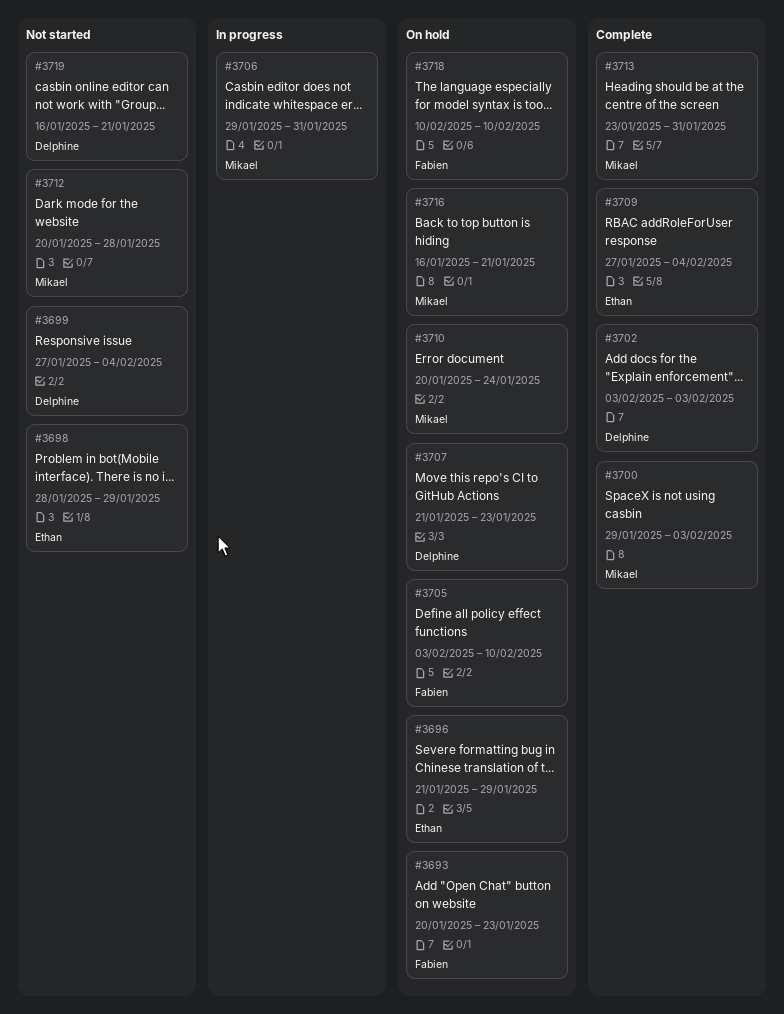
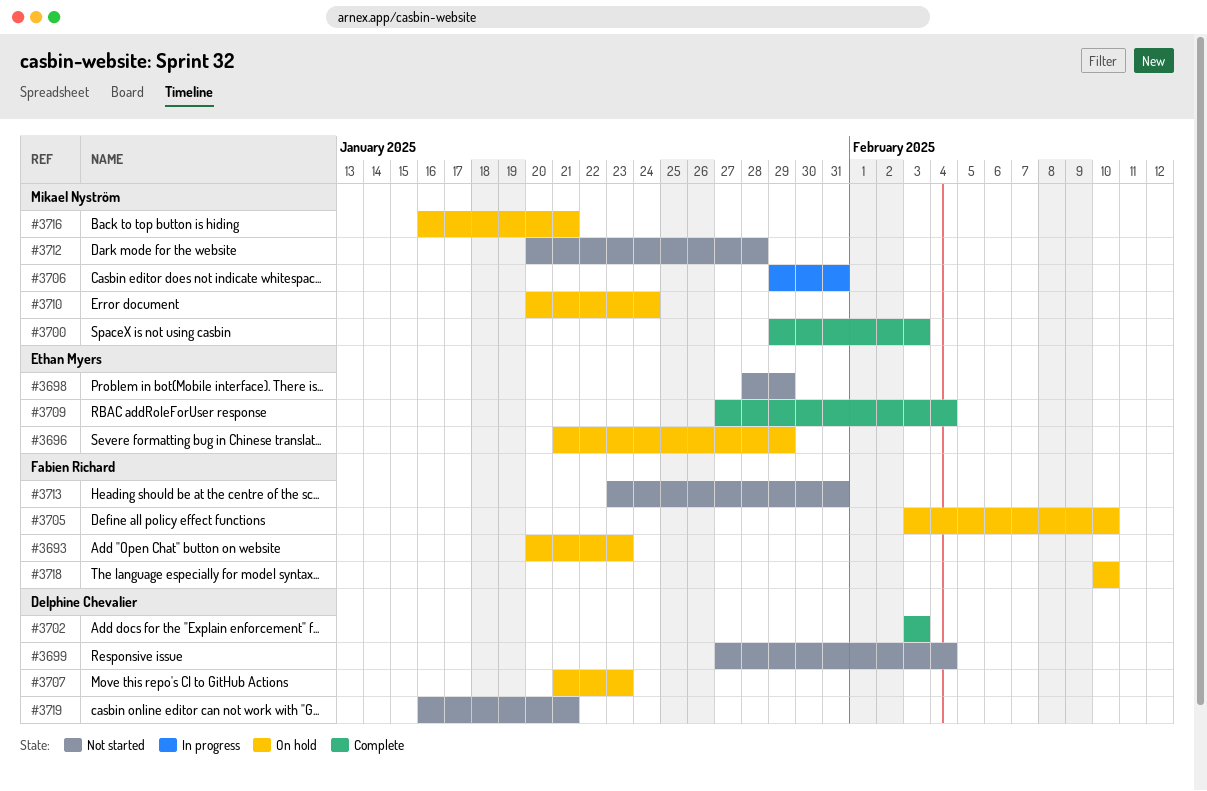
#3713, status: Complete -> Not started
#3713, owner: Mikael Nyström -> Fabien Richard

